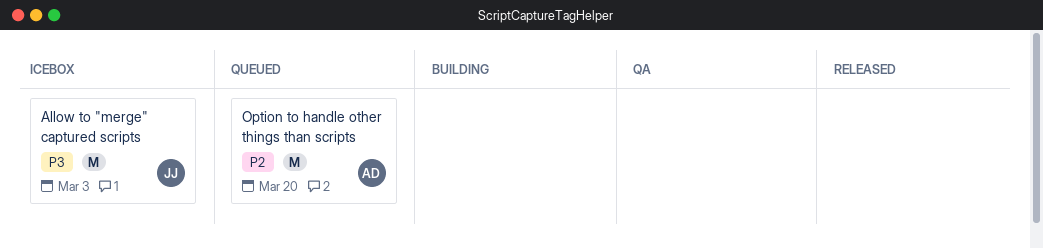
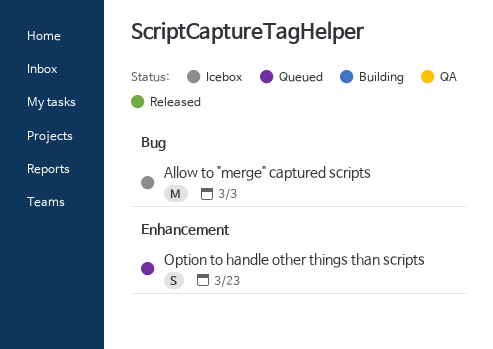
Option to handle other things than scripts, estimate: M -> S
Option to handle other things than scripts, due: Mar 20 -> Mar 23

